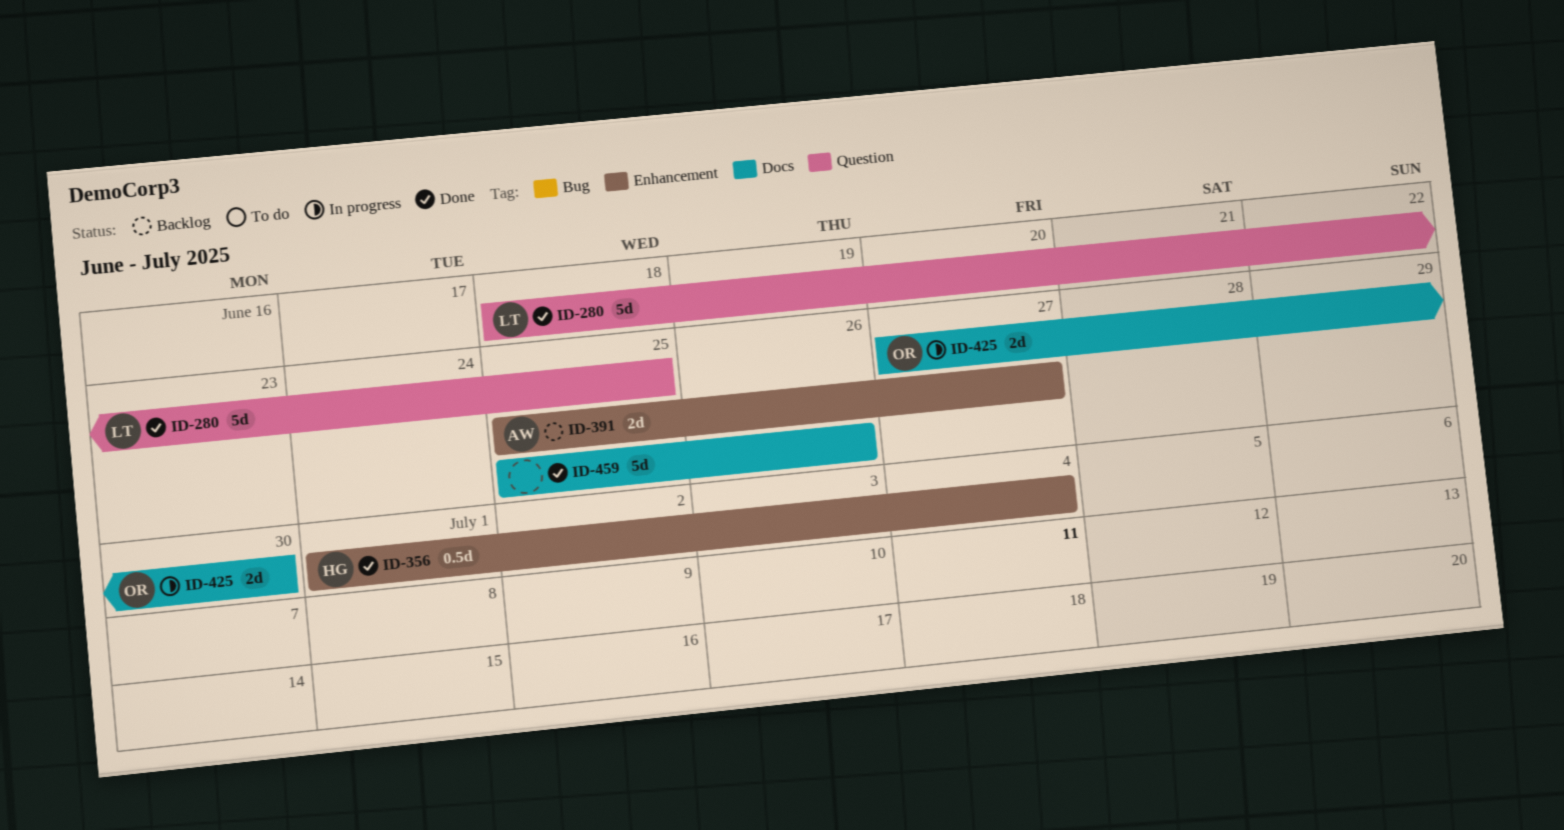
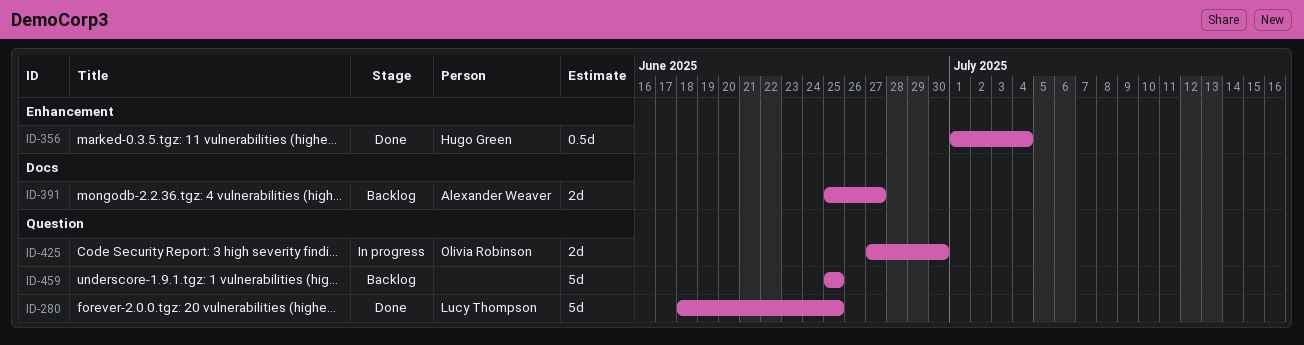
ID-391, label: Enhancement -> Docs
ID-425, label: Docs -> Question
ID-459, status: Done -> Backlog
ID-459, label: Docs -> Question
ID-459, due: Jun 26 -> Jun 25

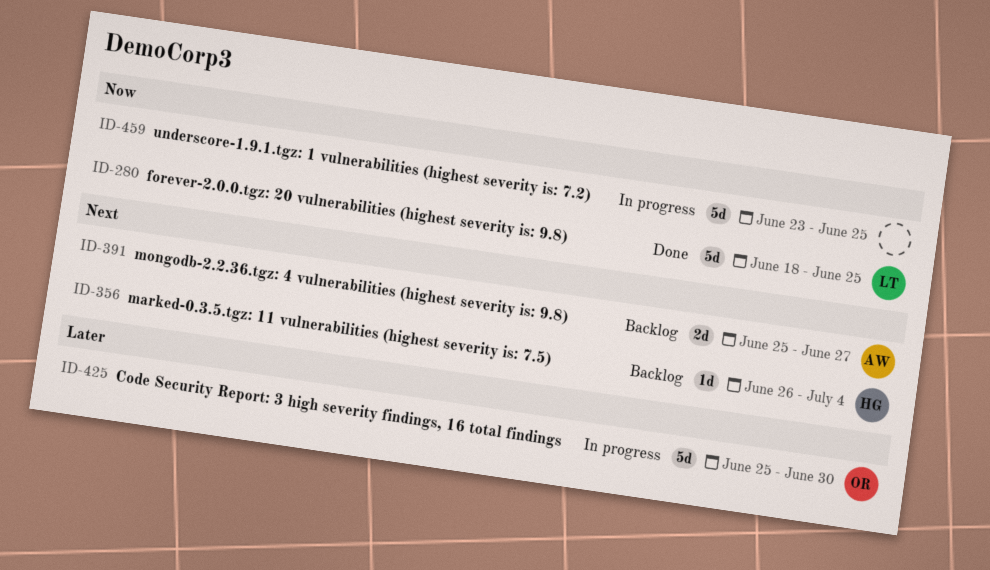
ID-356, status: Done -> Backlog
ID-356, estimate: 0.5d -> 1d
ID-356, start: Jul 1 -> Jun 26
ID-425, estimate: 2d -> 5d
ID-425, start: Jun 27 -> Jun 25
ID-459, status: Backlog -> In progress
ID-459, start: Jun 25 -> Jun 23

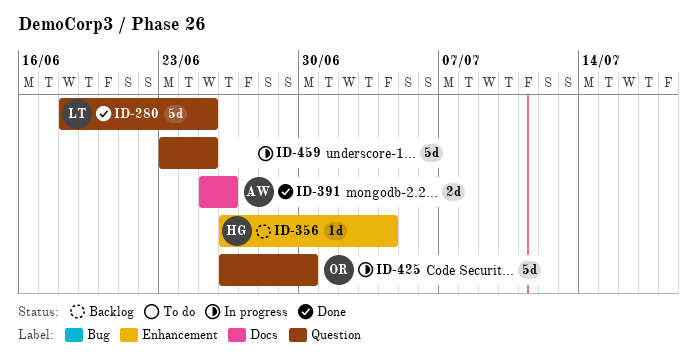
ID-391, status: Backlog -> Done
ID-391, due: Jun 27 -> Jun 26
ID-425, start: Jun 25 -> Jun 26

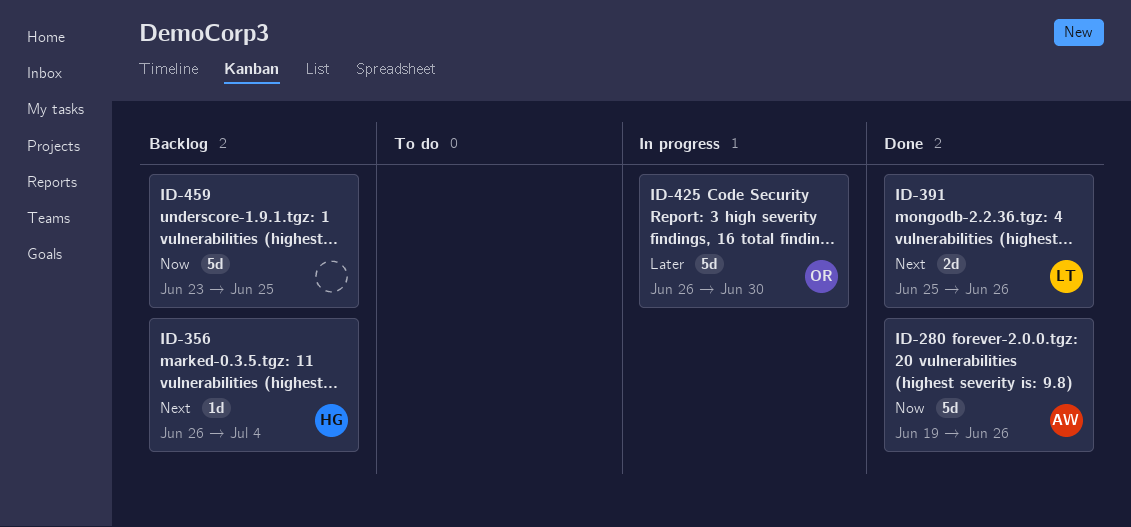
ID-280, owner: LT -> AW
ID-280, start: Jun 18 -> Jun 19
ID-280, due: Jun 25 -> Jun 26
ID-391, owner: AW -> LT
ID-459, status: In progress -> Backlog

